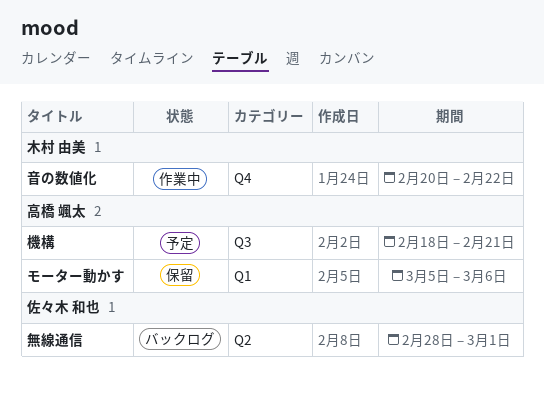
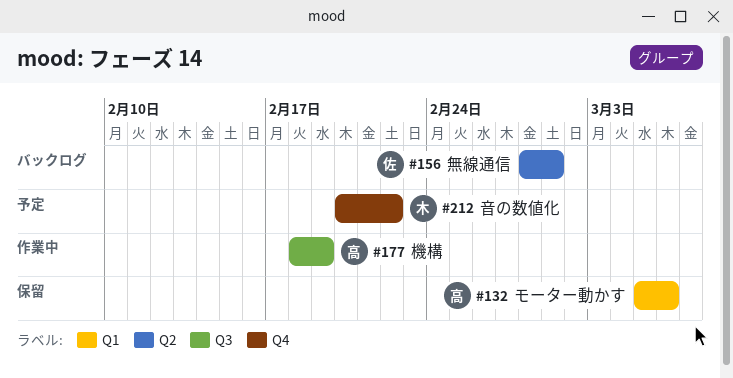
機構, status: 予定 -> 作業中
機構, due: Feb 21 -> Feb 19
音の数値化, status: 作業中 -> 予定

